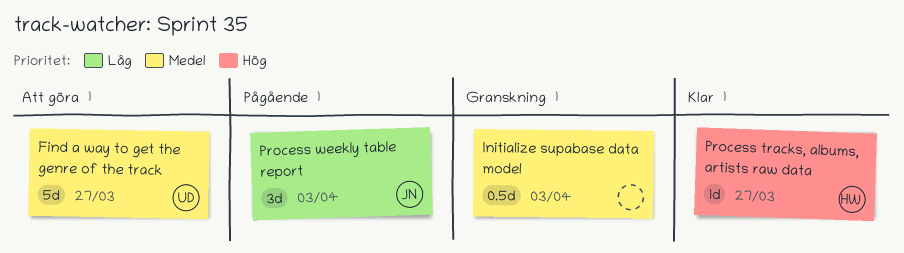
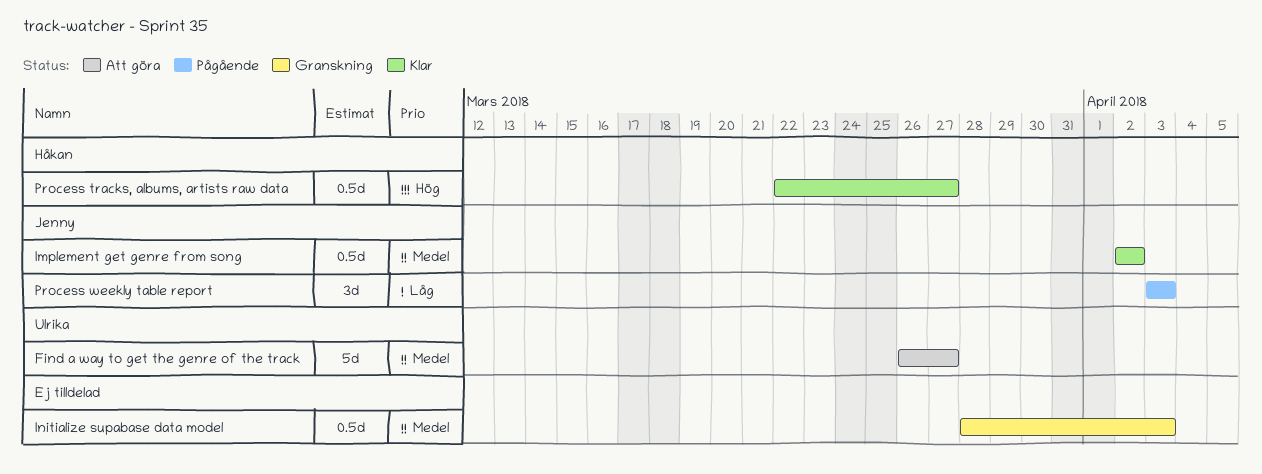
Implement get genre from song: none -> present
Process tracks, albums, artists raw data, estimate: 1d -> 0.5d

